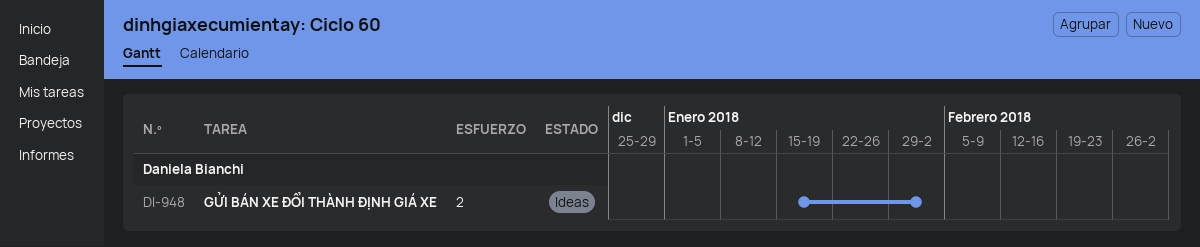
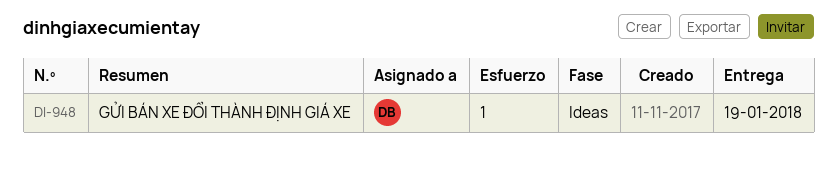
DI-948, estimate: 2 -> 1
DI-948, due: Feb 2 -> Jan 19

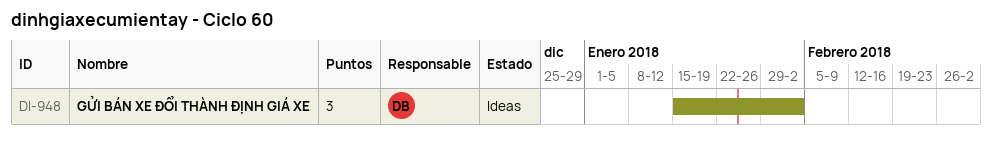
DI-948, estimate: 1 -> 3
DI-948, due: Jan 19 -> Feb 2

